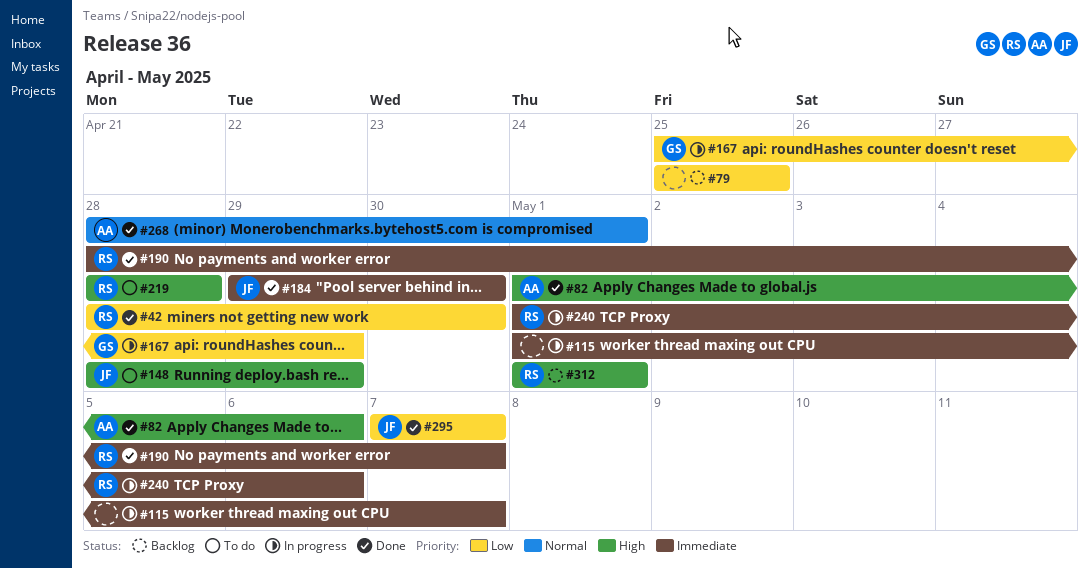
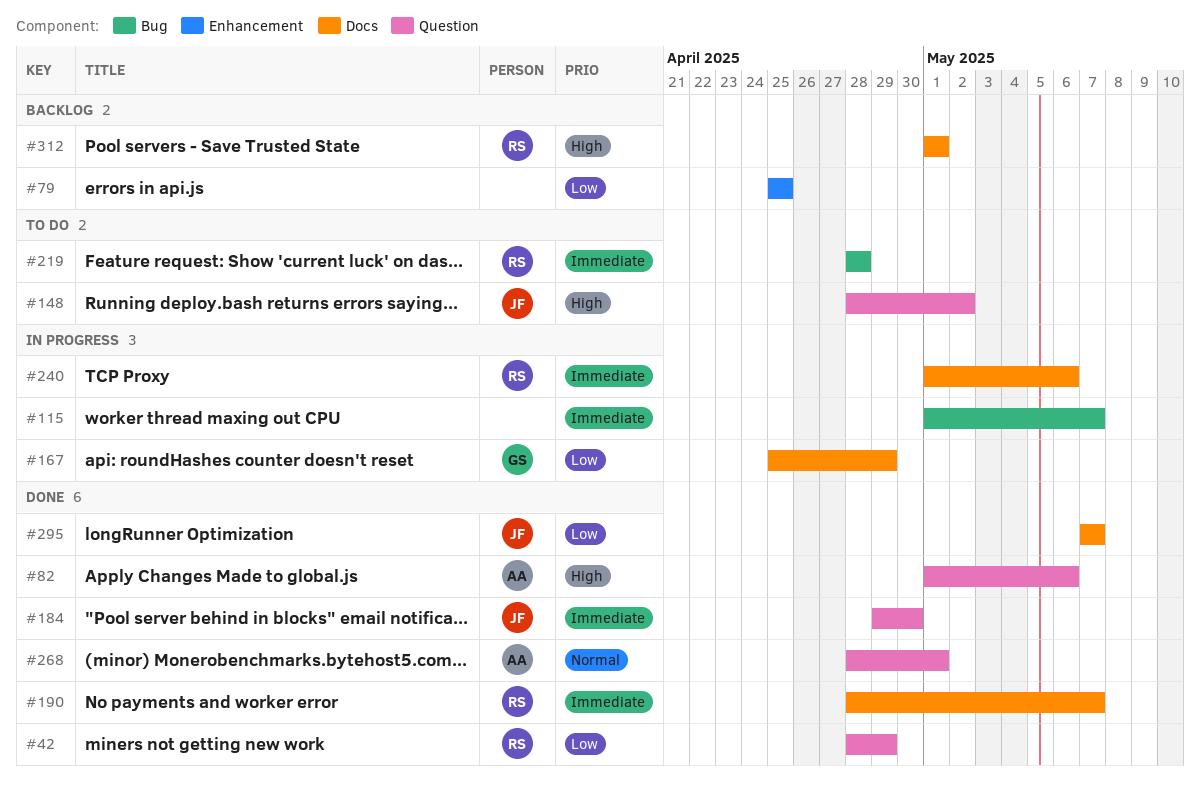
#42, due: Apr 30 -> Apr 29
#148, due: Apr 29 -> May 2
#219, priority: High -> Immediate

